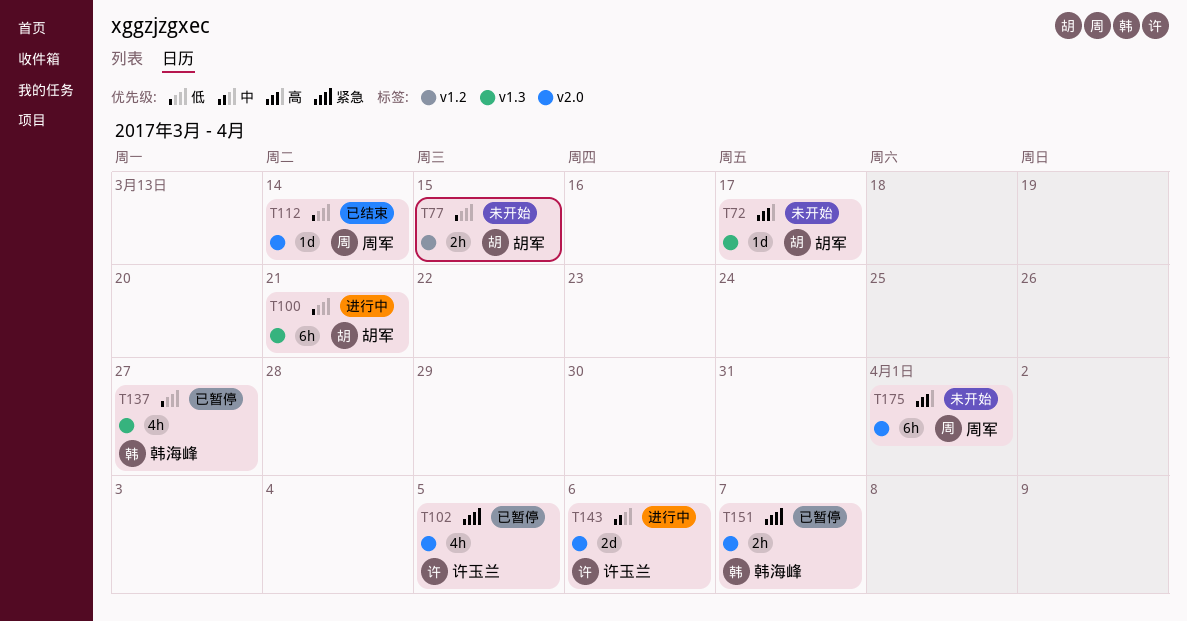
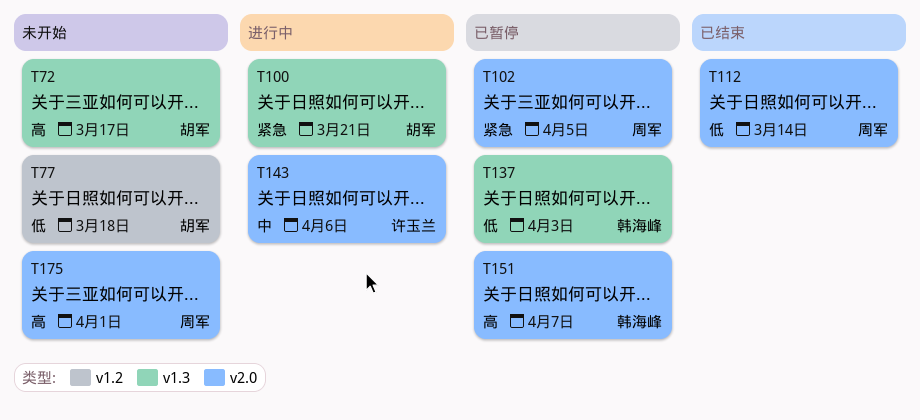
T77, due: Mar 15 -> Mar 18
T100, priority: 低 -> 紧急
T102, owner: 许玉兰 -> 周军
T137, due: Mar 27 -> Apr 3
T151, priority: 紧急 -> 高

